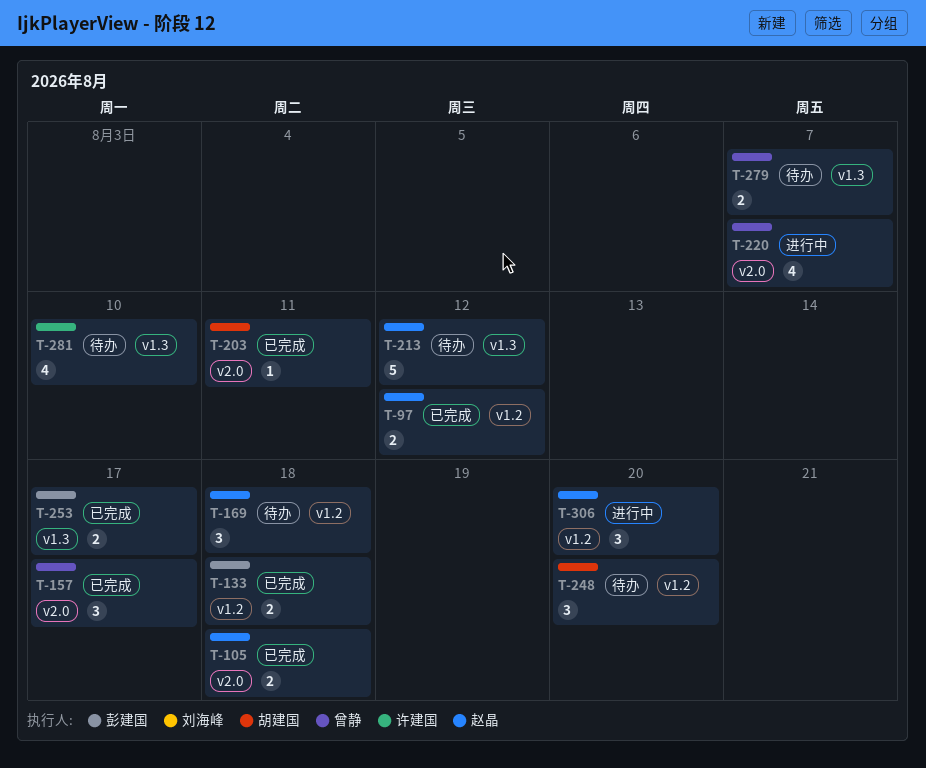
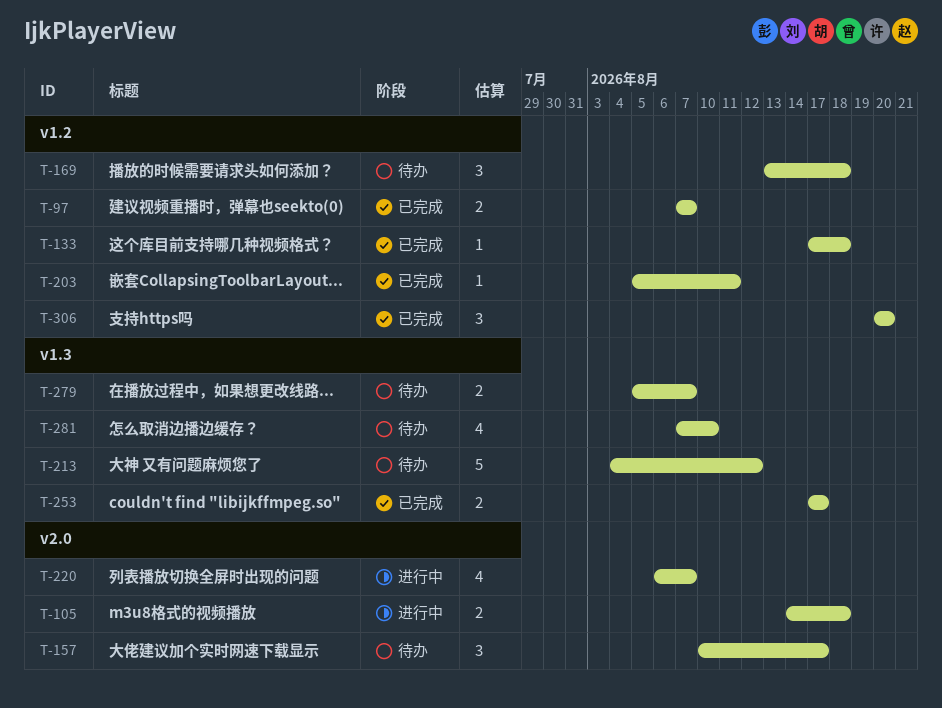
T-97, due: Aug 12 -> Aug 7
T-105, status: 已完成 -> 进行中
T-133, estimate: 2 -> 1
T-157, status: 已完成 -> 待办
T-203, label: v2.0 -> v1.2
T-248: present -> none
T-306, status: 进行中 -> 已完成

